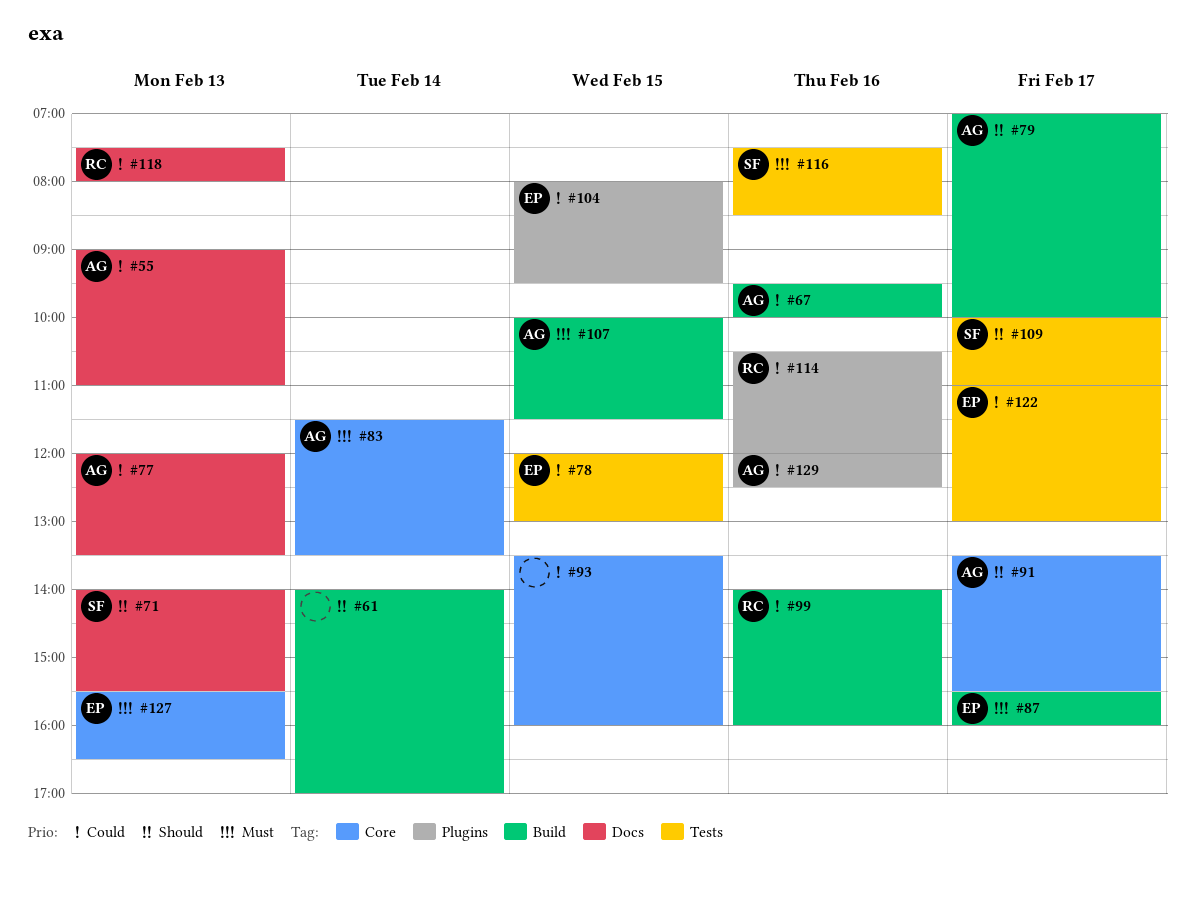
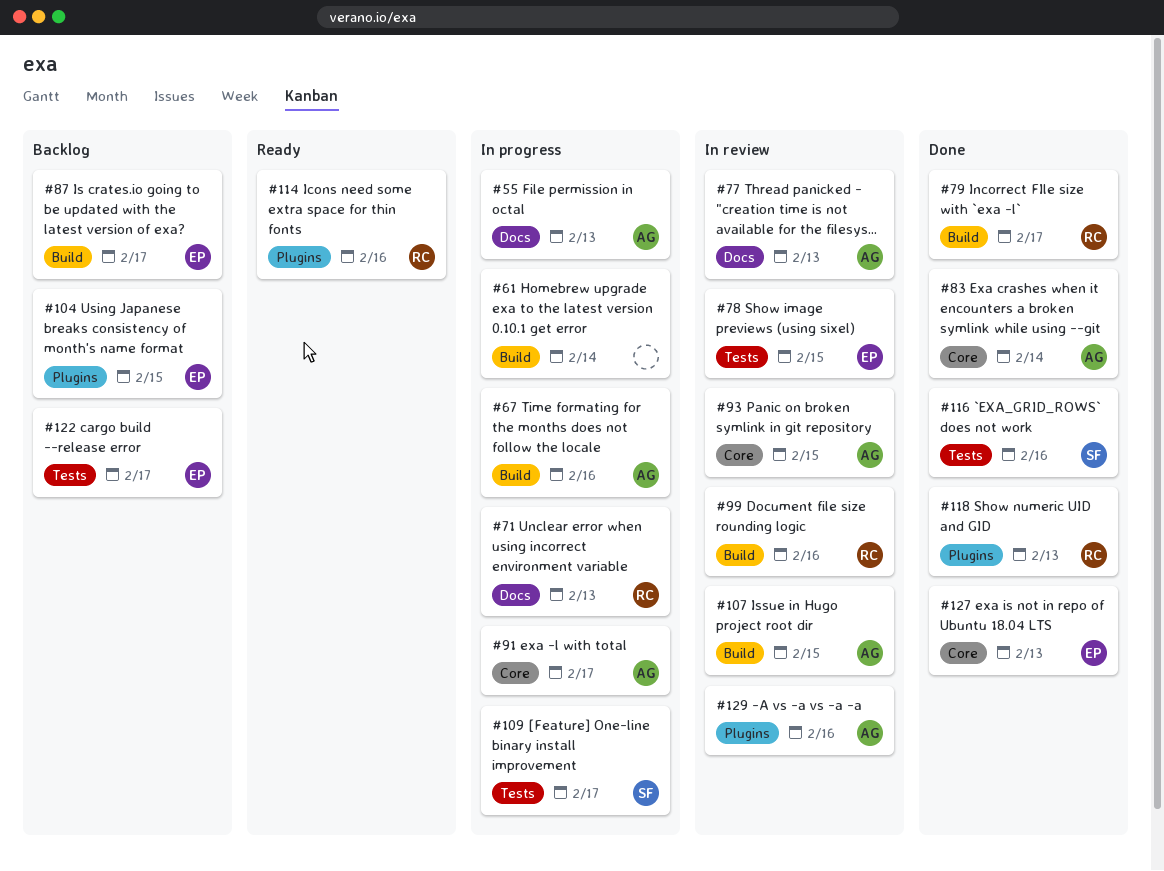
#71, owner: SF -> RC
#79, owner: AG -> RC
#93, owner: none -> AG
#118, label: Docs -> Plugins

